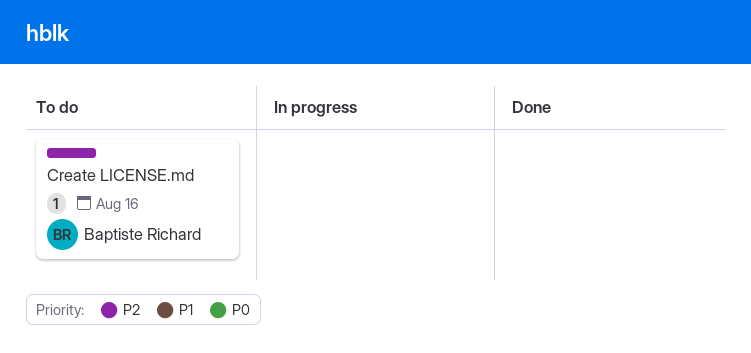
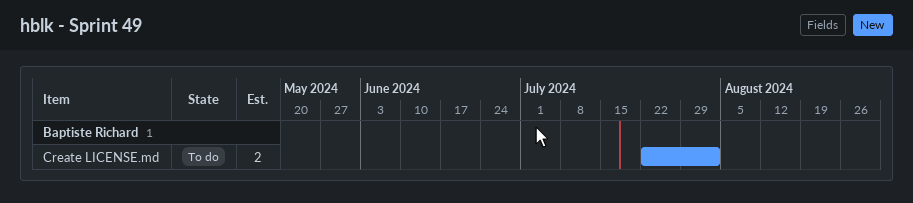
Create LICENSE.md, estimate: 1 -> 2
Create LICENSE.md, due: Aug 16 -> Aug 2

